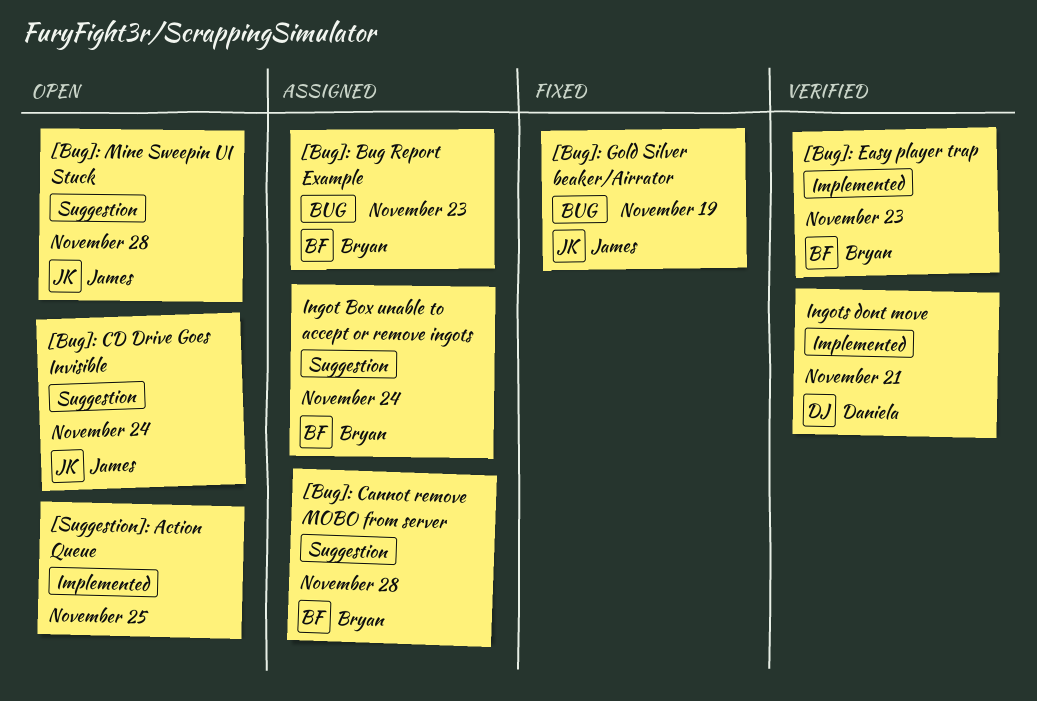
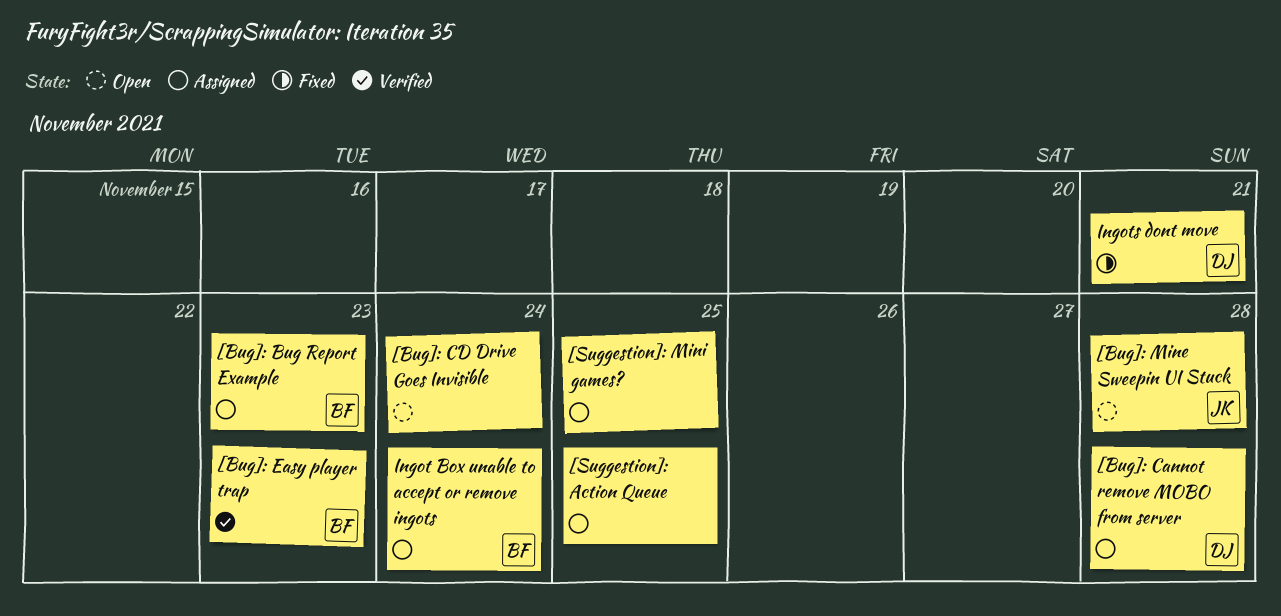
[Bug]: Cannot remove MOBO from server, owner: Bryan -> Daniela
[Bug]: CD Drive Goes Invisible, owner: James -> none
[Bug]: Gold Silver beaker/Airrator: present -> none
[Suggestion]: Action Queue, status: Open -> Assigned
[Suggestion]: Mini games?: none -> present
Ingots dont move, status: Verified -> Fixed

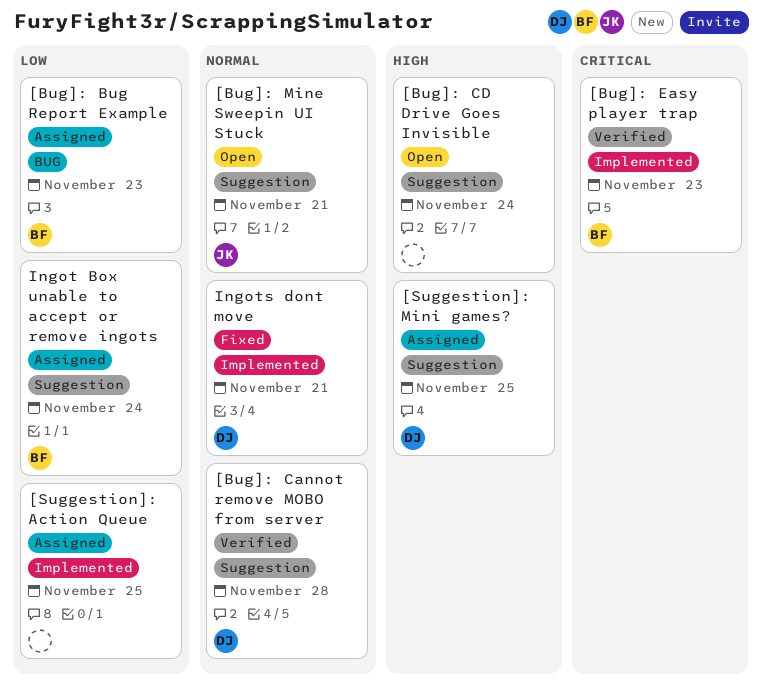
[Bug]: Cannot remove MOBO from server, status: Assigned -> Verified
[Bug]: Mine Sweepin UI Stuck, due: Nov 28 -> Nov 21
[Suggestion]: Mini games?, owner: none -> DJ

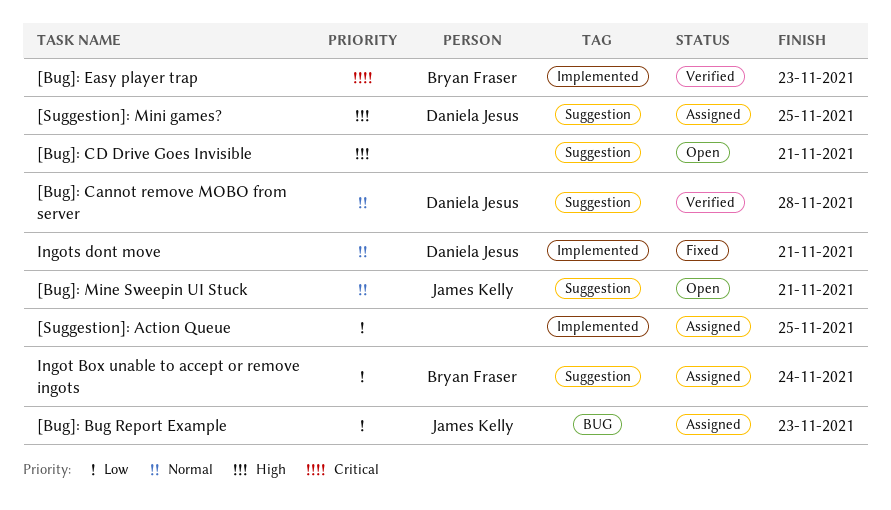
[Bug]: Bug Report Example, owner: Bryan Fraser -> James Kelly
[Bug]: CD Drive Goes Invisible, due: Nov 24 -> Nov 21

